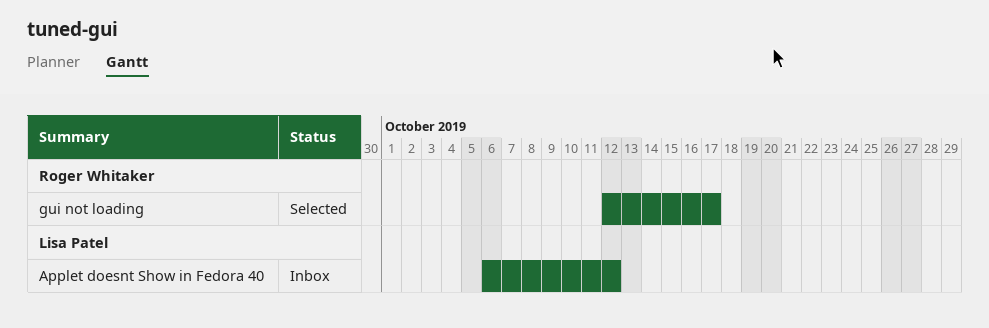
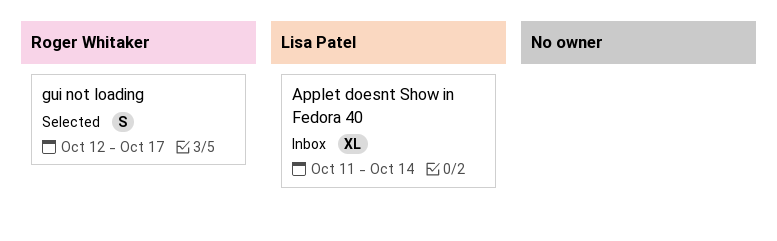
Applet doesnt Show in Fedora 40, start: Oct 6 -> Oct 11
Applet doesnt Show in Fedora 40, due: Oct 12 -> Oct 14

